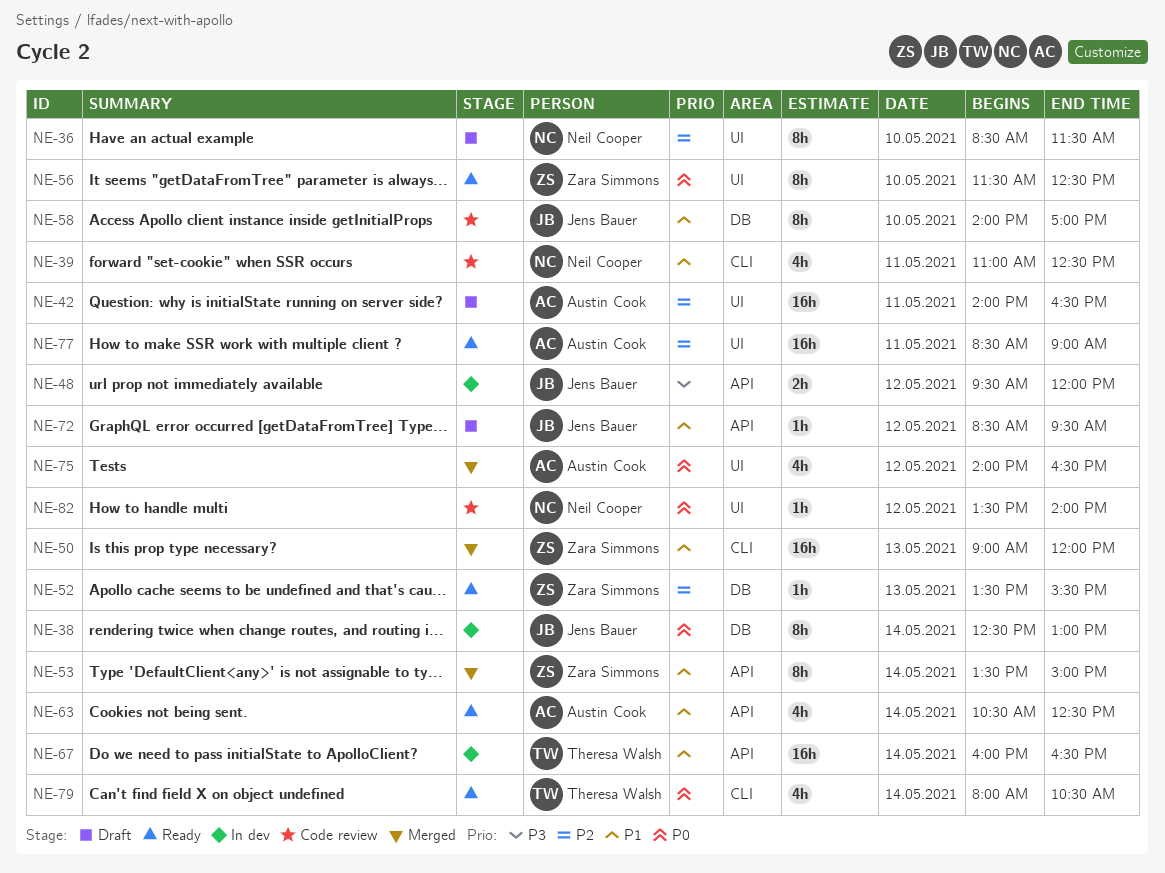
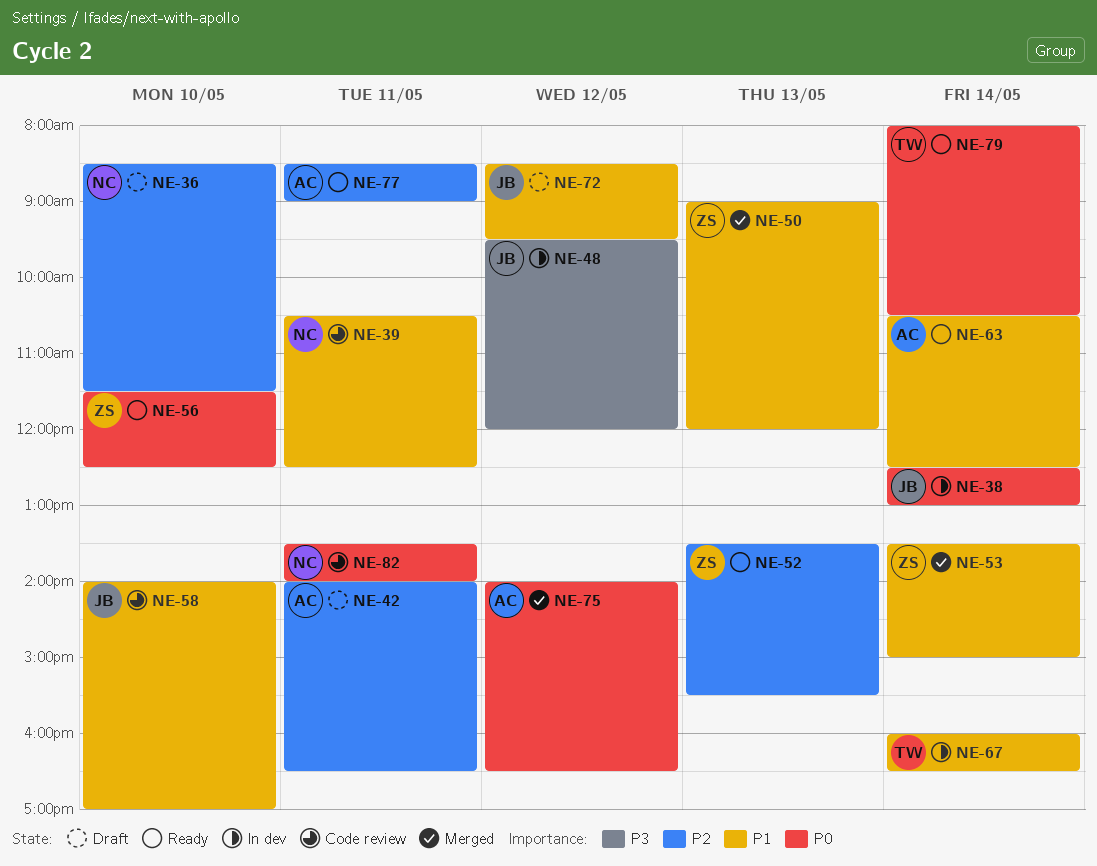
NE-39, begins: 11:00 -> 10:30
NE-82, day: May 12 -> May 11

